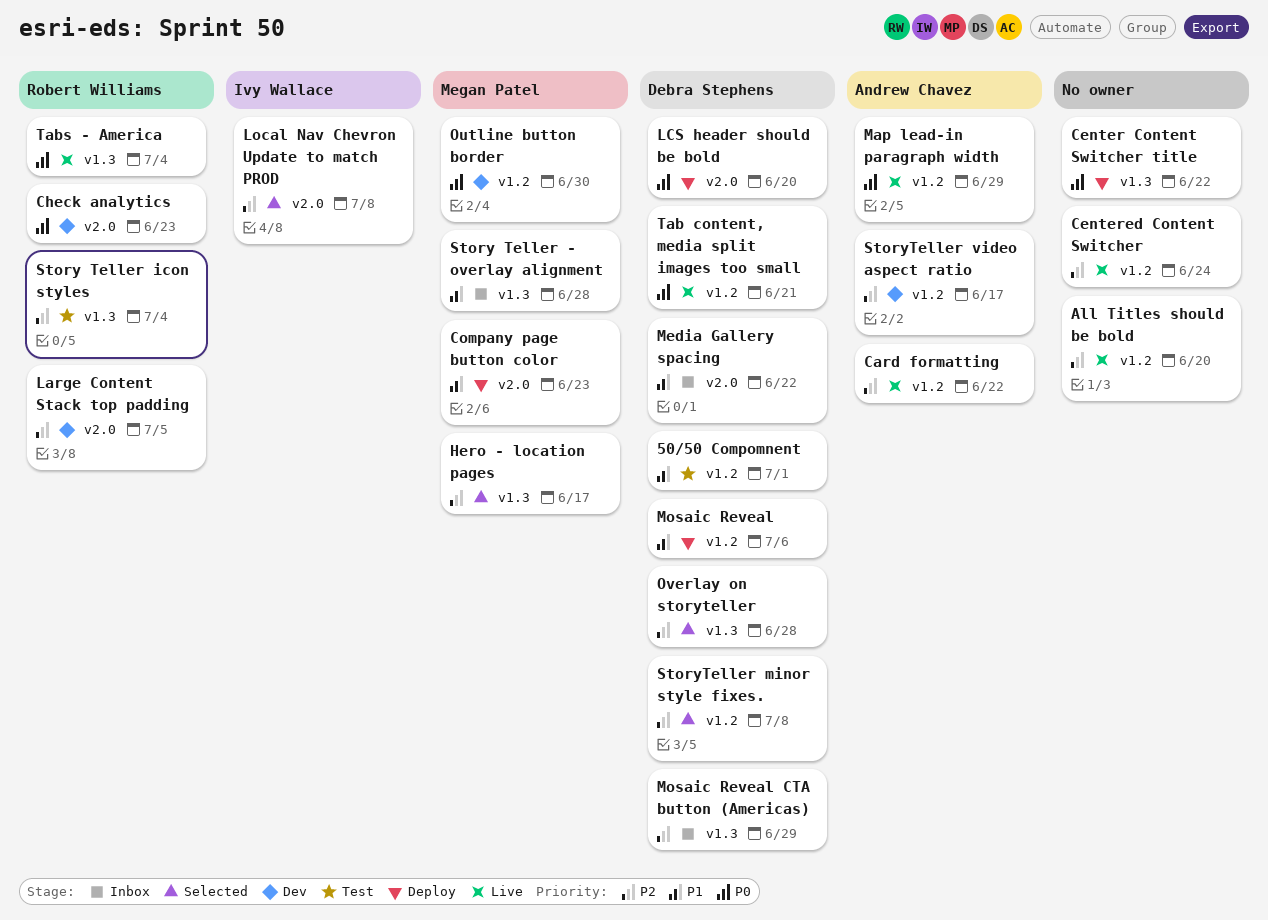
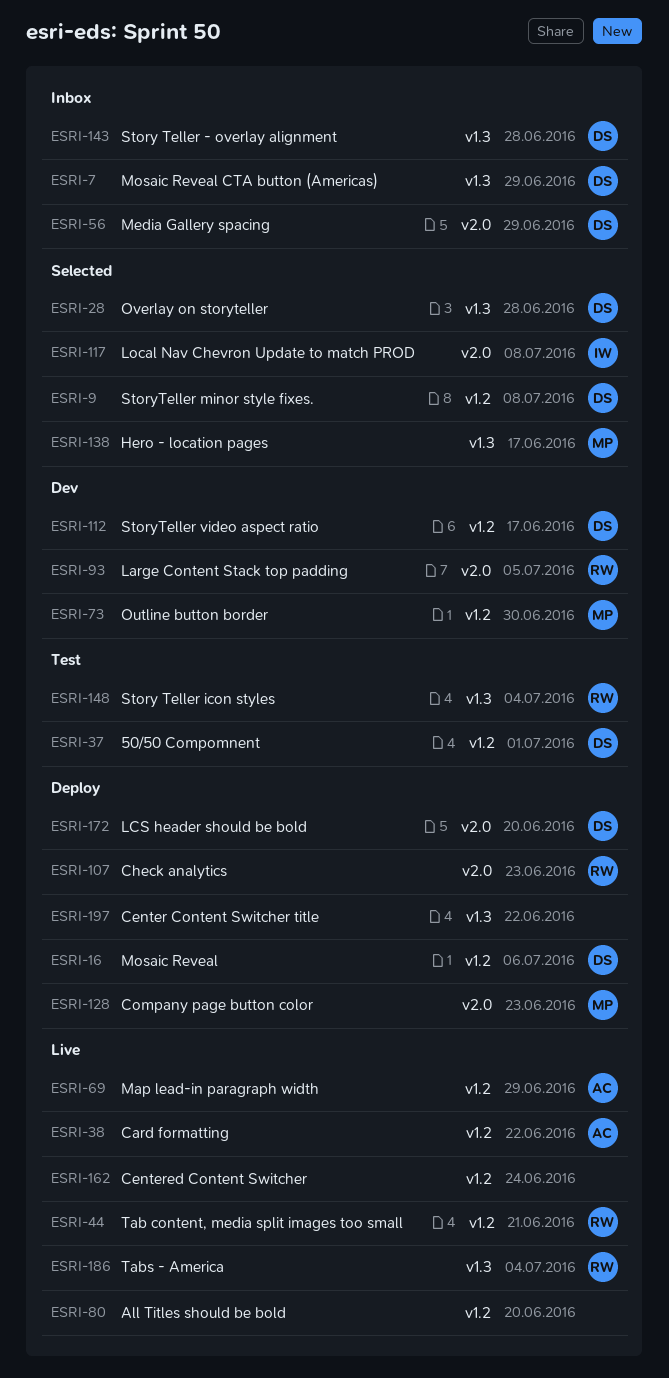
Check analytics, status: Dev -> Deploy
Media Gallery spacing, due: Jun 22 -> Jun 29
Story Teller - overlay alignment, owner: Megan Patel -> Debra Stephens
StoryTeller video aspect ratio, owner: Andrew Chavez -> Debra Stephens
Tab content, media split images too small, owner: Debra Stephens -> Robert Williams

